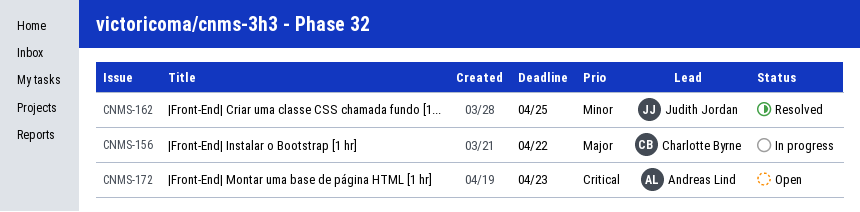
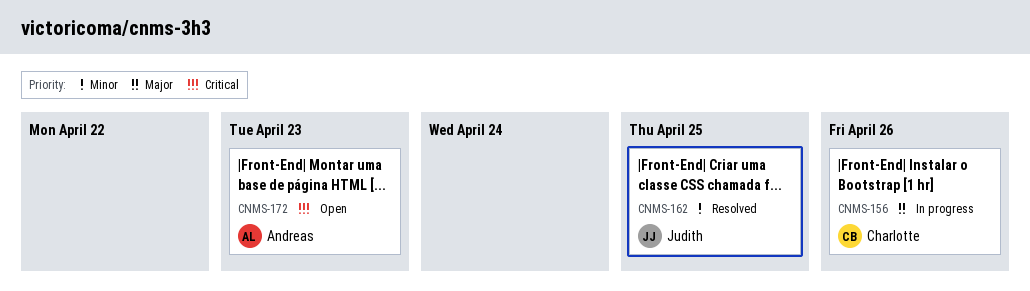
CNMS-156, due: Apr 22 -> Apr 26

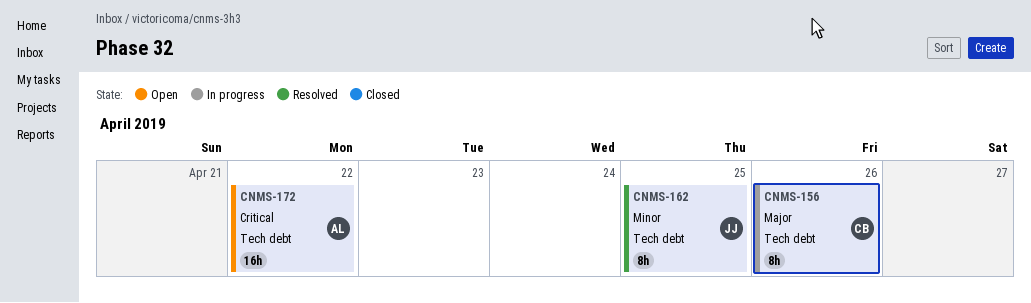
CNMS-172, due: Apr 23 -> Apr 22

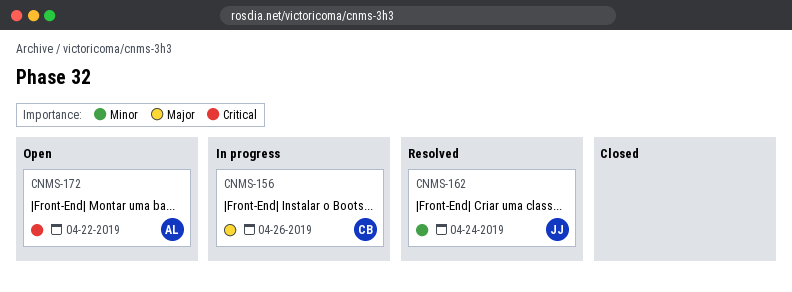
CNMS-162, due: Apr 25 -> Apr 24

